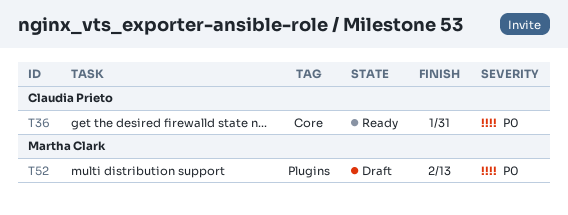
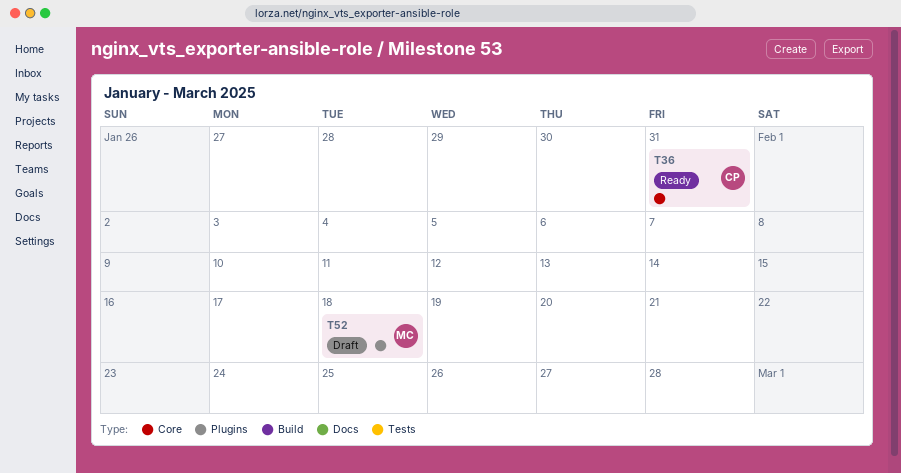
T52, due: Feb 13 -> Feb 18

